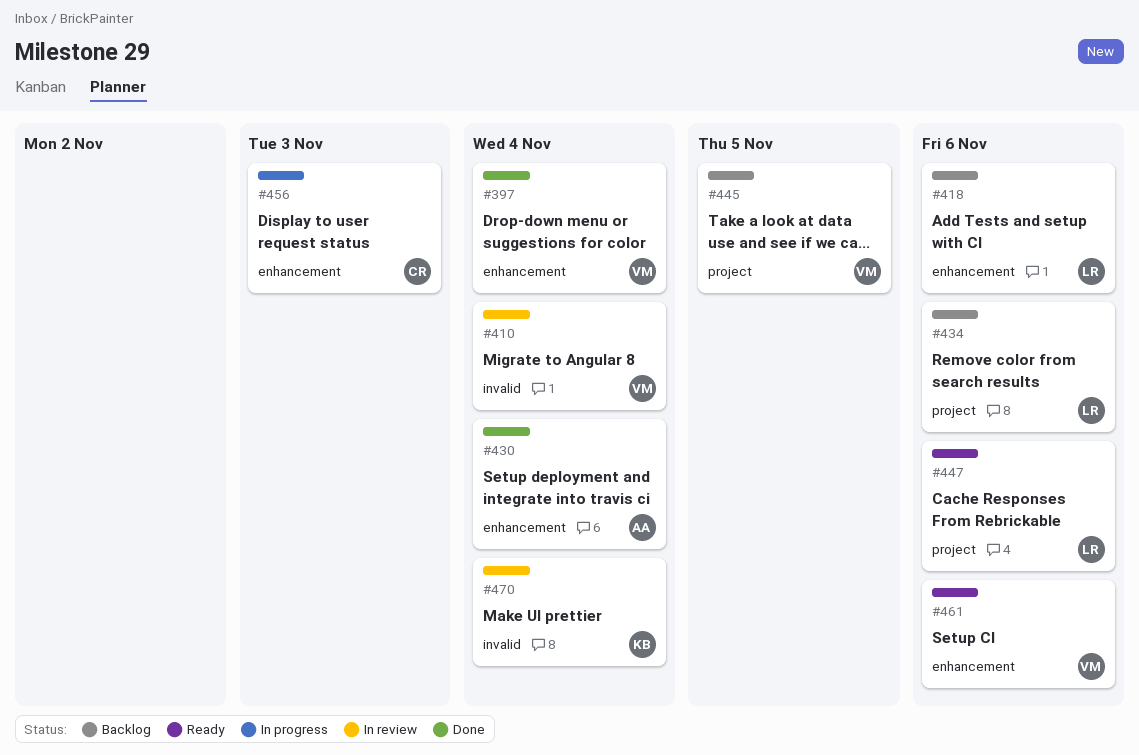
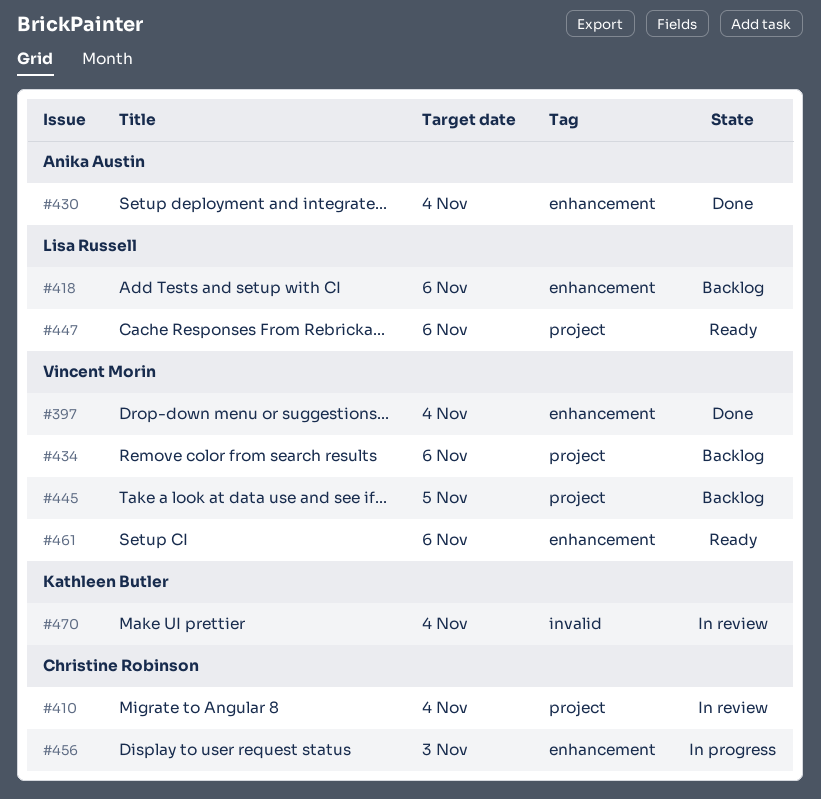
#410, owner: Vincent Morin -> Christine Robinson
#410, label: invalid -> project
#434, owner: Lisa Russell -> Vincent Morin

